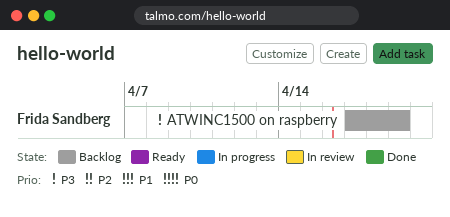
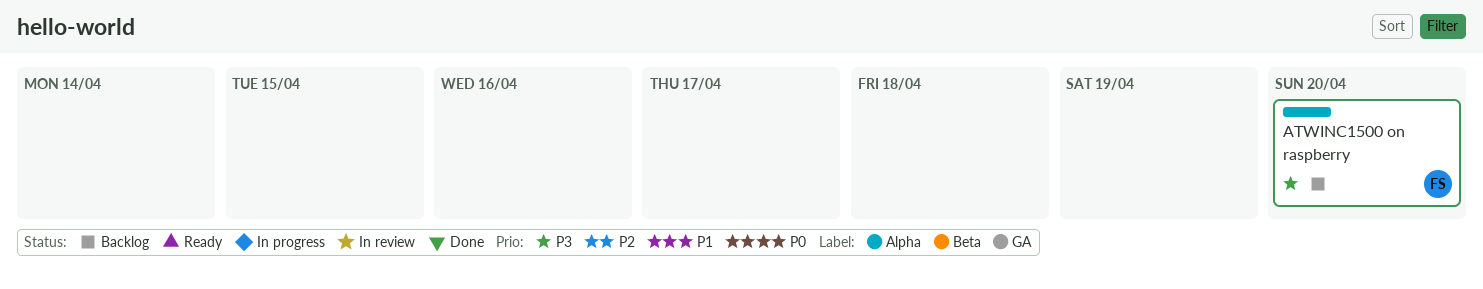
ATWINC1500 on raspberry, due: Apr 19 -> Apr 20

